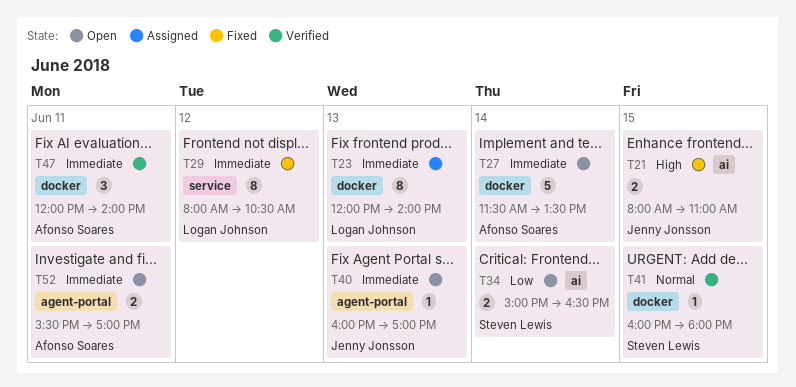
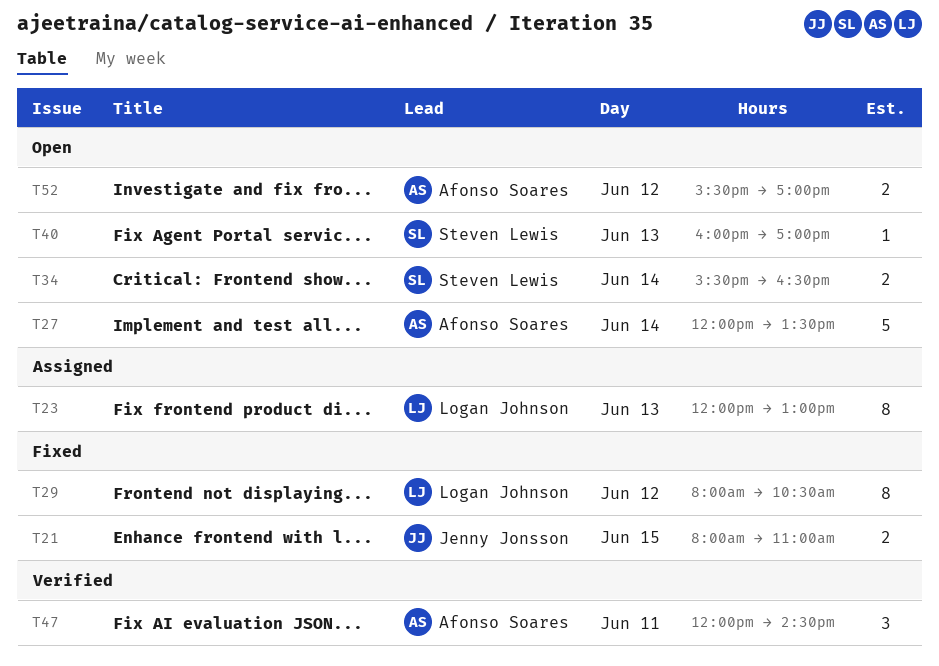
T23, ends: 14:00 -> 13:00
T27, begins: 11:30 -> 12:00
T34, begins: 15:00 -> 15:30
T40, owner: Jenny Jonsson -> Steven Lewis
T41: present -> none
T47, ends: 14:00 -> 14:30
T52, day: Jun 11 -> Jun 12

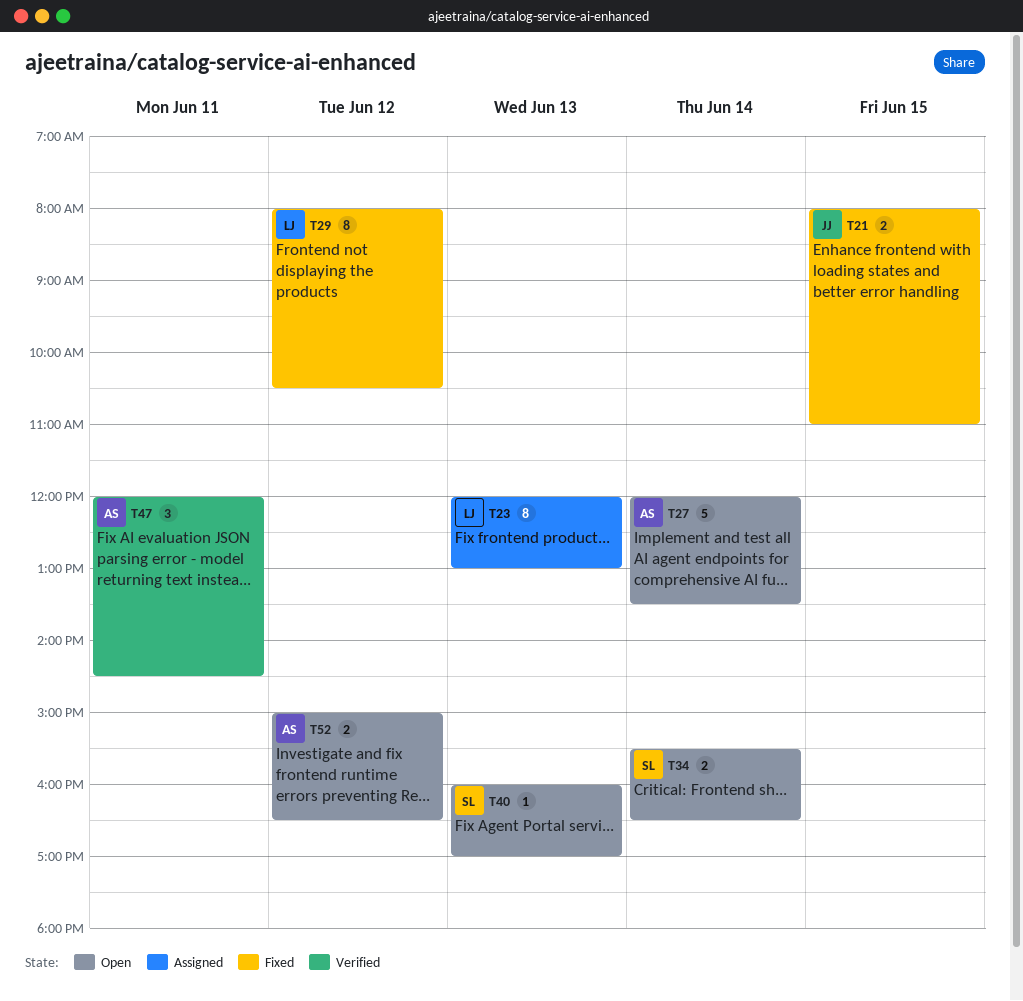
T52, begins: 15:30 -> 15:00
T52, ends: 17:00 -> 16:30

